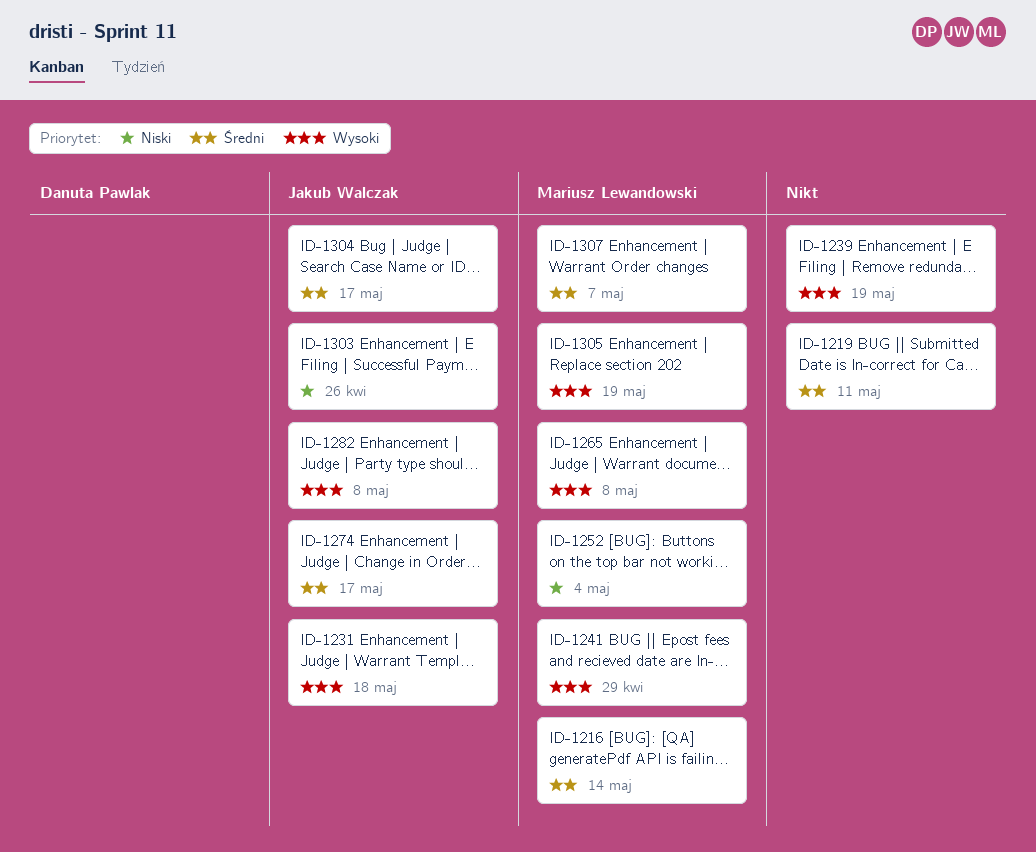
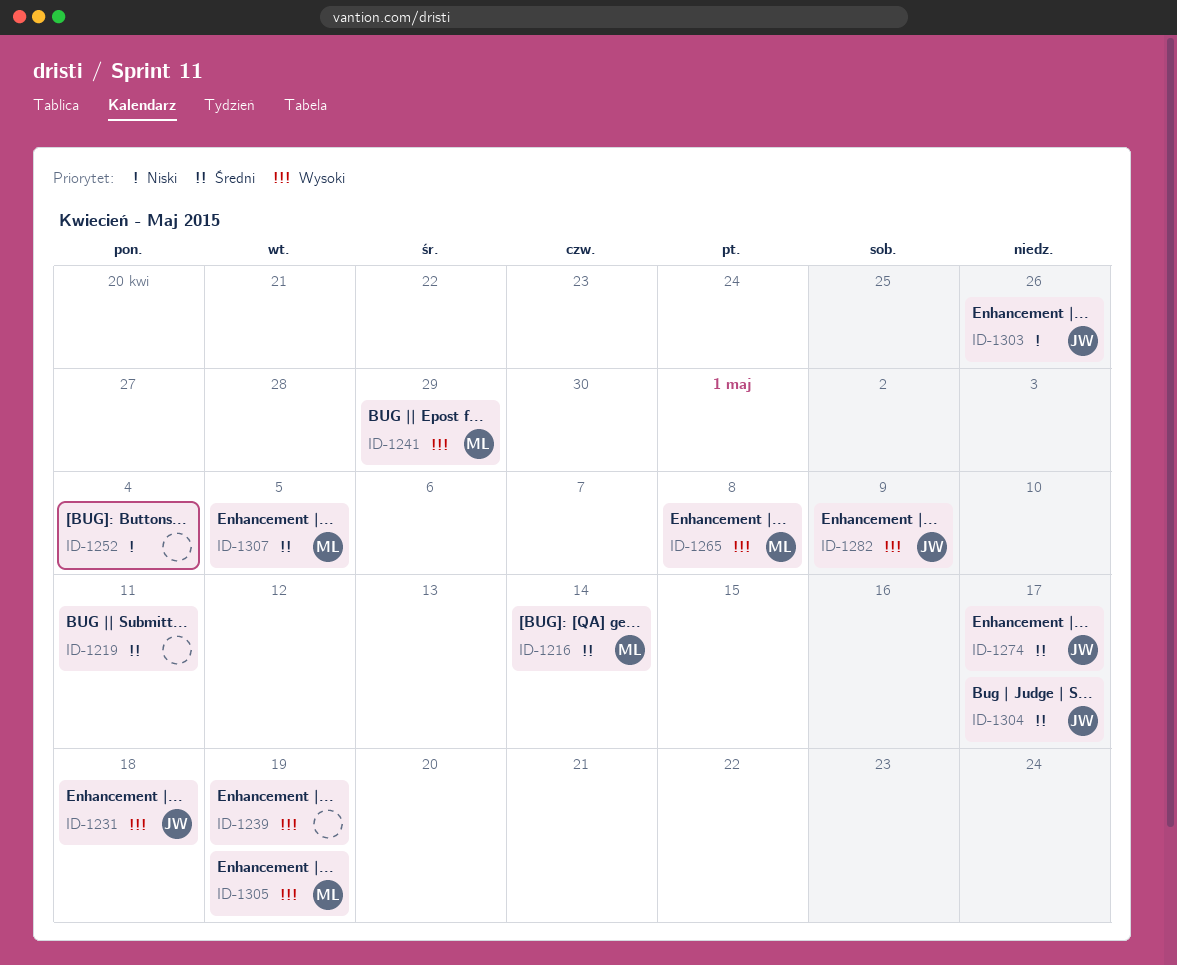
ID-1252, owner: Mariusz Lewandowski -> none
ID-1282, due: May 8 -> May 9
ID-1307, due: May 7 -> May 5

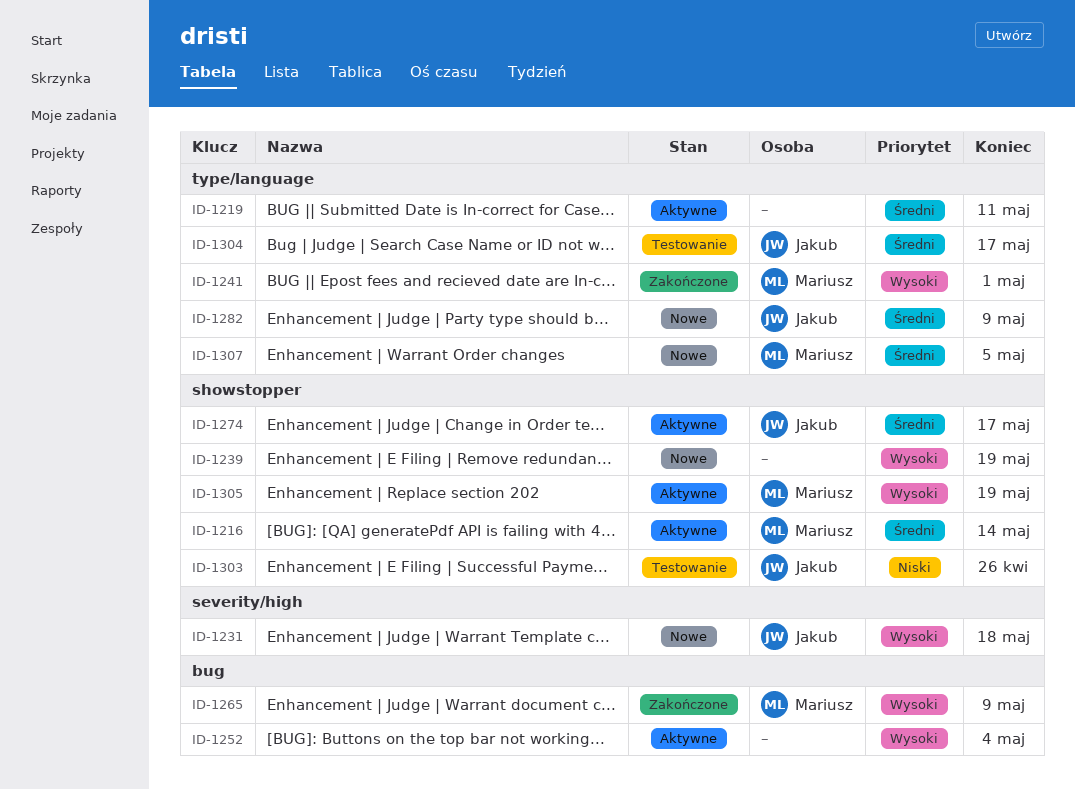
ID-1241, due: Apr 29 -> May 1
ID-1252, priority: Niski -> Wysoki
ID-1265, due: May 8 -> May 9
ID-1282, priority: Wysoki -> Średni

